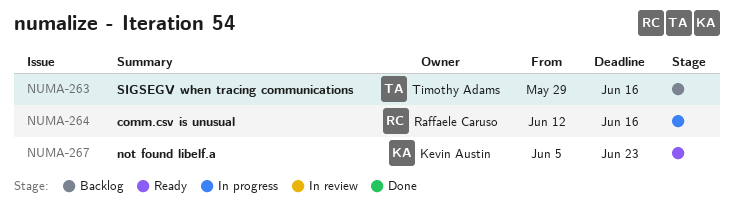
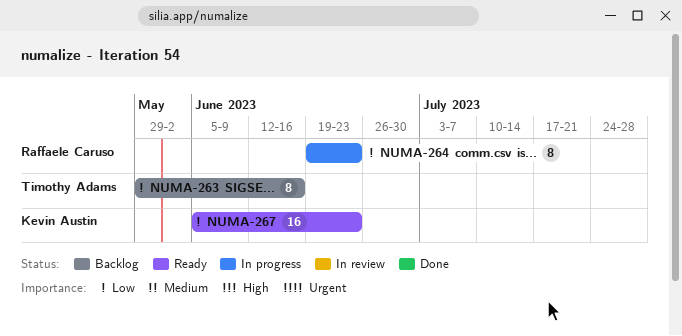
NUMA-264, start: Jun 12 -> Jun 19
NUMA-264, due: Jun 16 -> Jun 23

